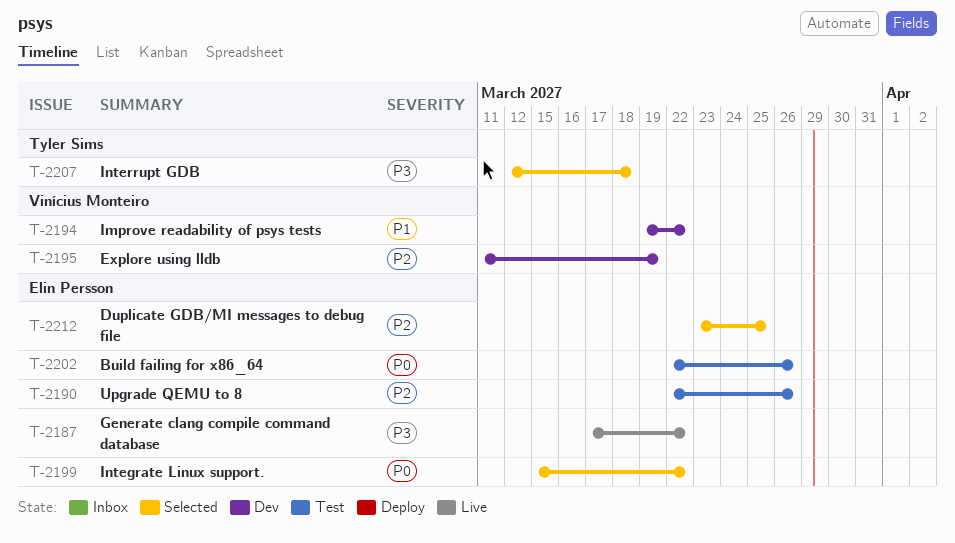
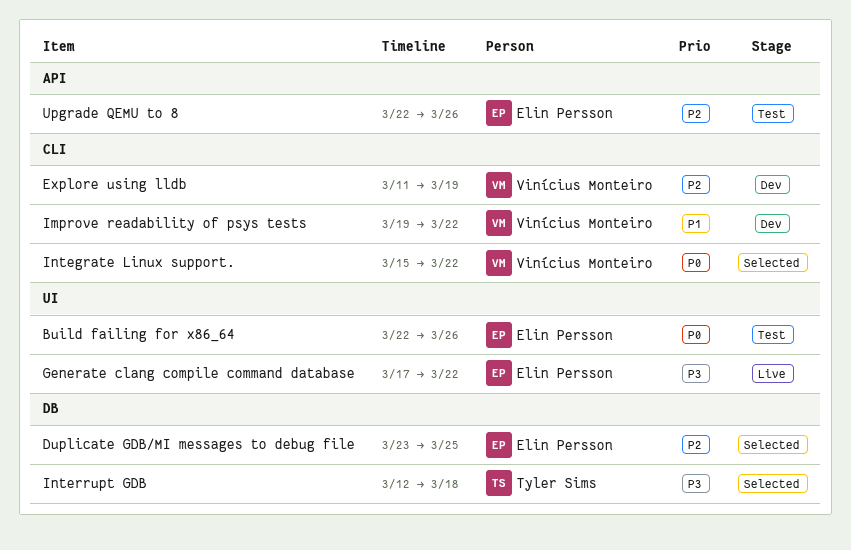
Integrate Linux support., owner: Elin Persson -> Vinícius Monteiro

